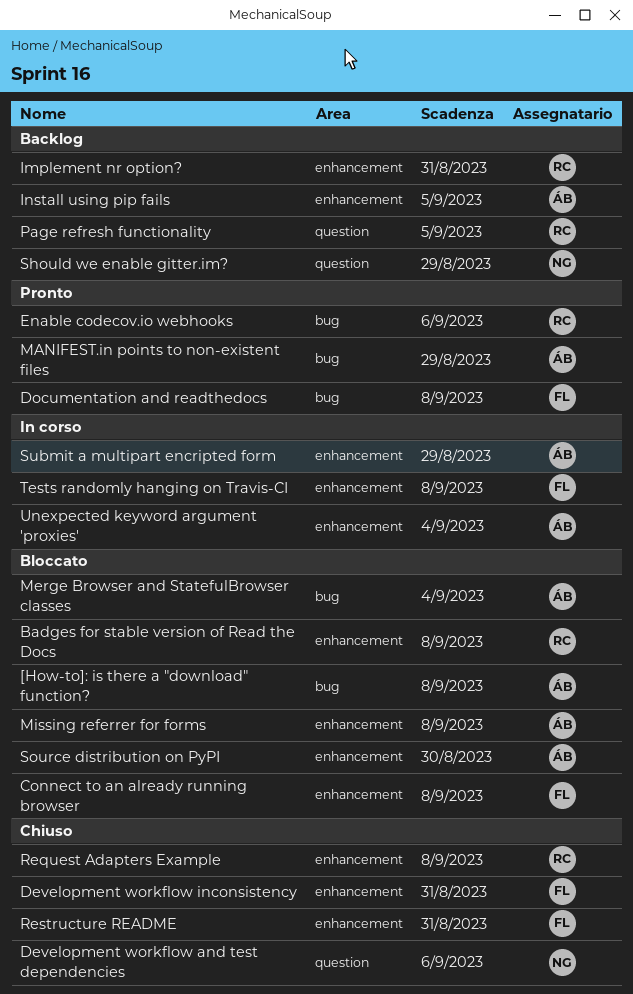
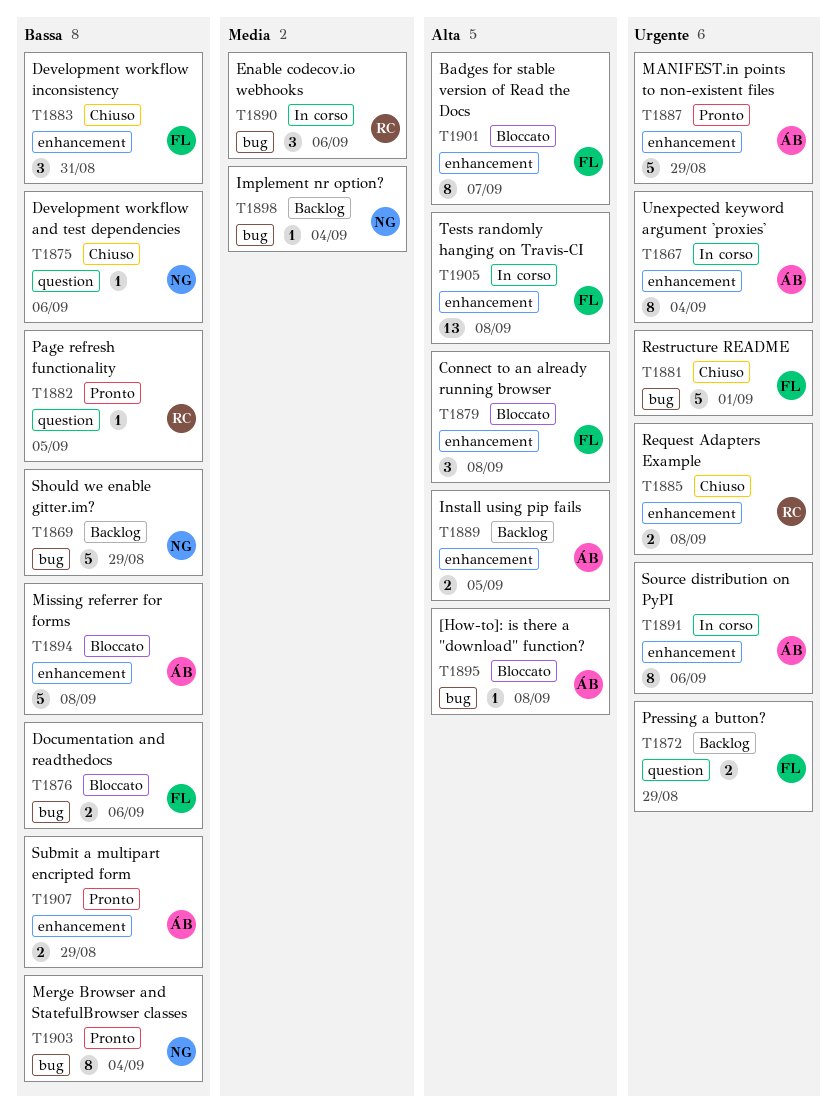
Badges for stable version of Read the Docs, owner: RC -> FL
Badges for stable version of Read the Docs, due: Sep 8 -> Sep 7
Documentation and readthedocs, status: Pronto -> Bloccato
Documentation and readthedocs, due: Sep 8 -> Sep 6
Enable codecov.io webhooks, status: Pronto -> In corso
Implement nr option?, owner: RC -> NG
Implement nr option?, label: enhancement -> bug
Implement nr option?, due: Aug 31 -> Sep 4
MANIFEST.in points to non-existent files, label: bug -> enhancement
Merge Browser and StatefulBrowser classes, status: Bloccato -> Pronto
Merge Browser and StatefulBrowser classes, owner: ÁB -> NG
Page refresh functionality, status: Backlog -> Pronto
Pressing a button?: none -> present
Restructure README, label: enhancement -> bug
Restructure README, due: Aug 31 -> Sep 1
Should we enable gitter.im?, label: question -> bug
Source distribution on PyPI, status: Bloccato -> In corso
Source distribution on PyPI, due: Aug 30 -> Sep 6
Submit a multipart encripted form, status: In corso -> Pronto

